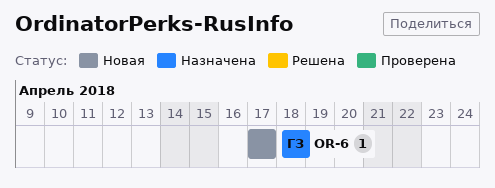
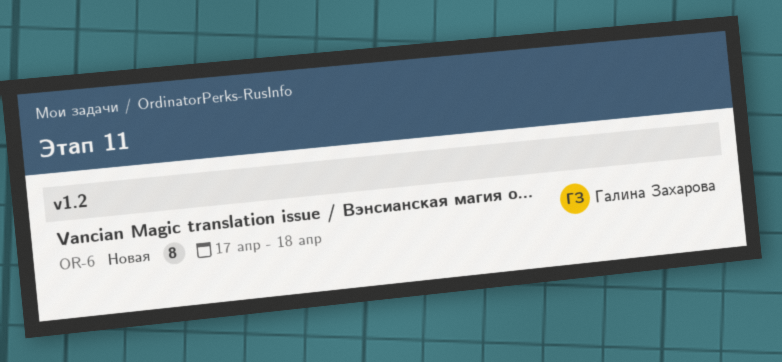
OR-6, estimate: 1 -> 8
OR-6, due: Apr 17 -> Apr 18

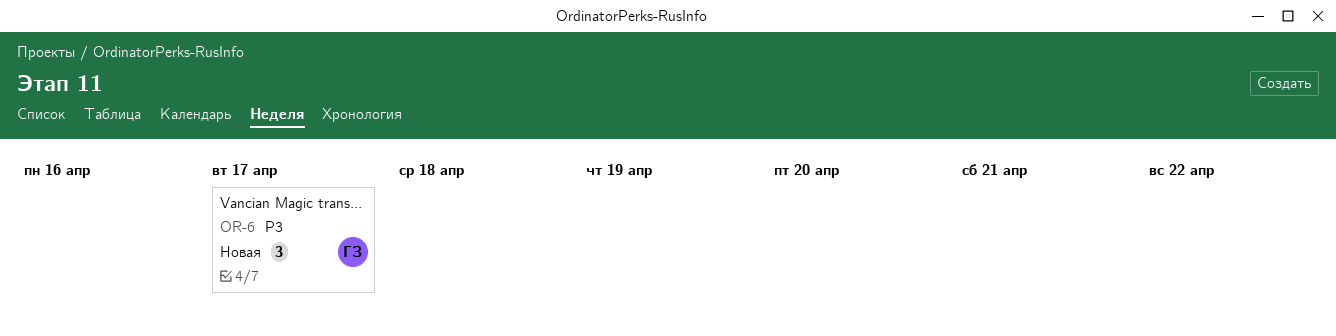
OR-6, estimate: 8 -> 3
OR-6, due: Apr 18 -> Apr 17

